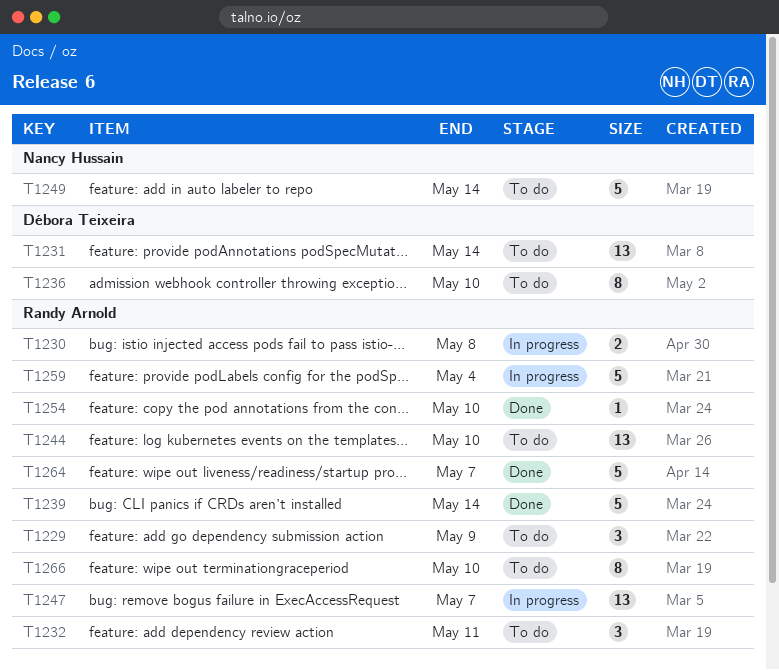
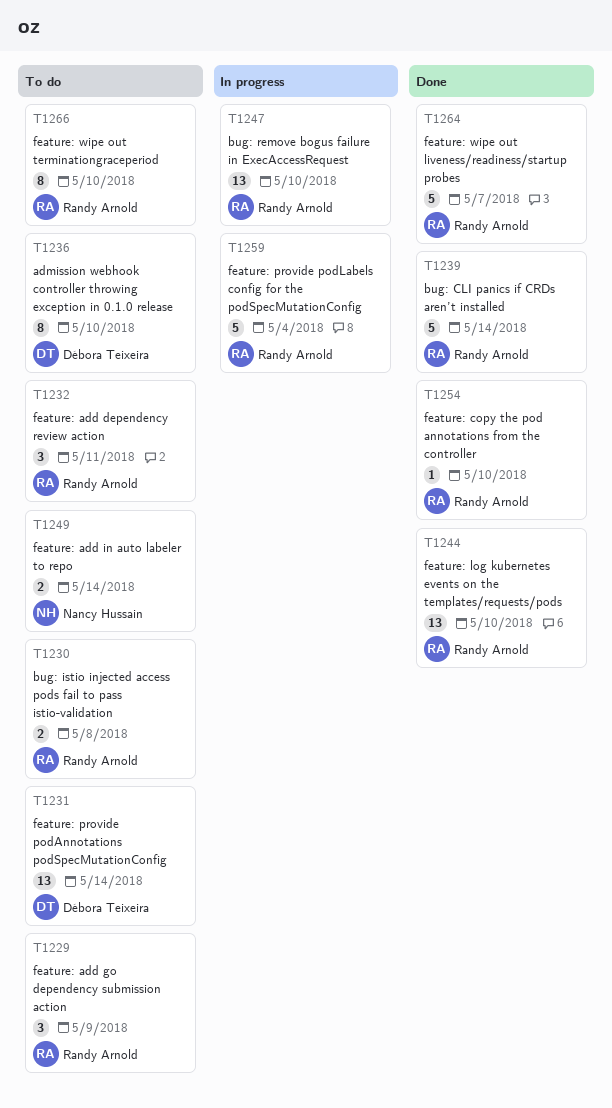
T1230, status: In progress -> To do
T1244, status: To do -> Done
T1247, due: May 7 -> May 10
T1249, estimate: 5 -> 2

